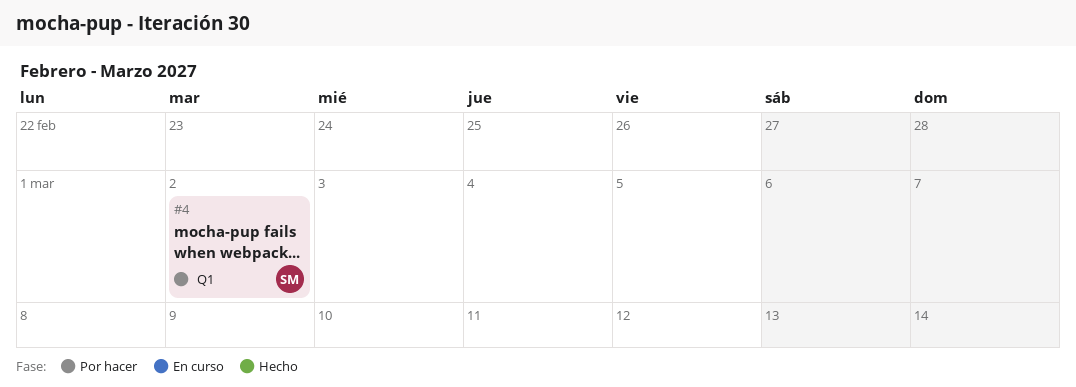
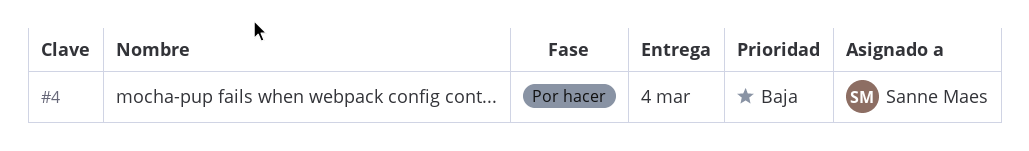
#4, due: Mar 2 -> Mar 4

